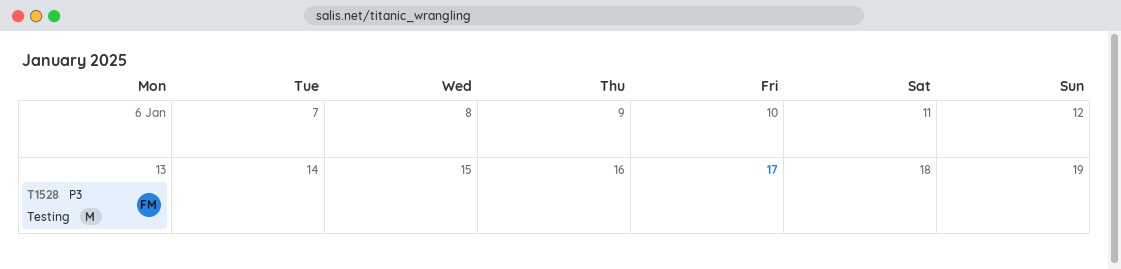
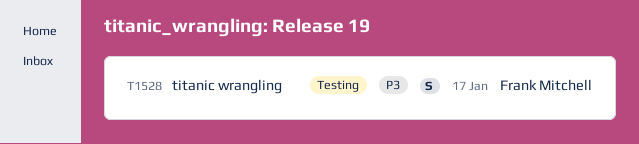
T1528, estimate: M -> S
T1528, due: Jan 13 -> Jan 17

